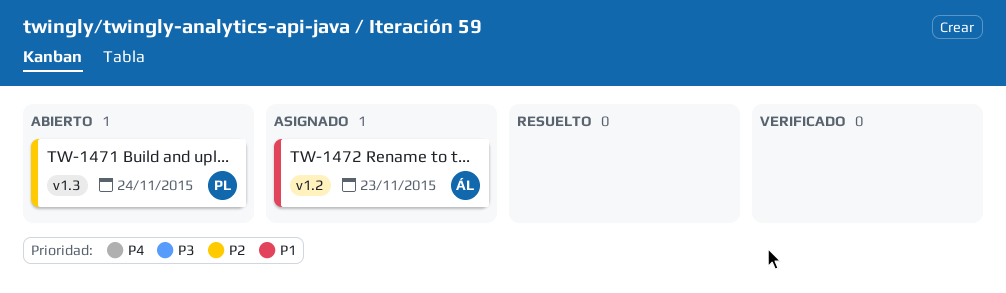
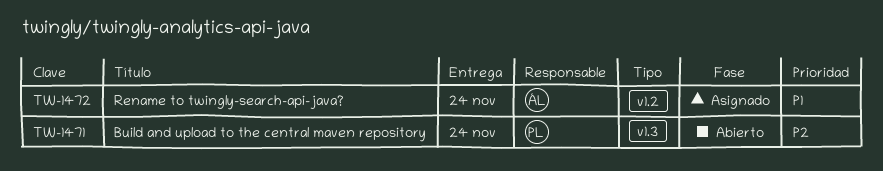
TW-1472, due: Nov 23 -> Nov 24

